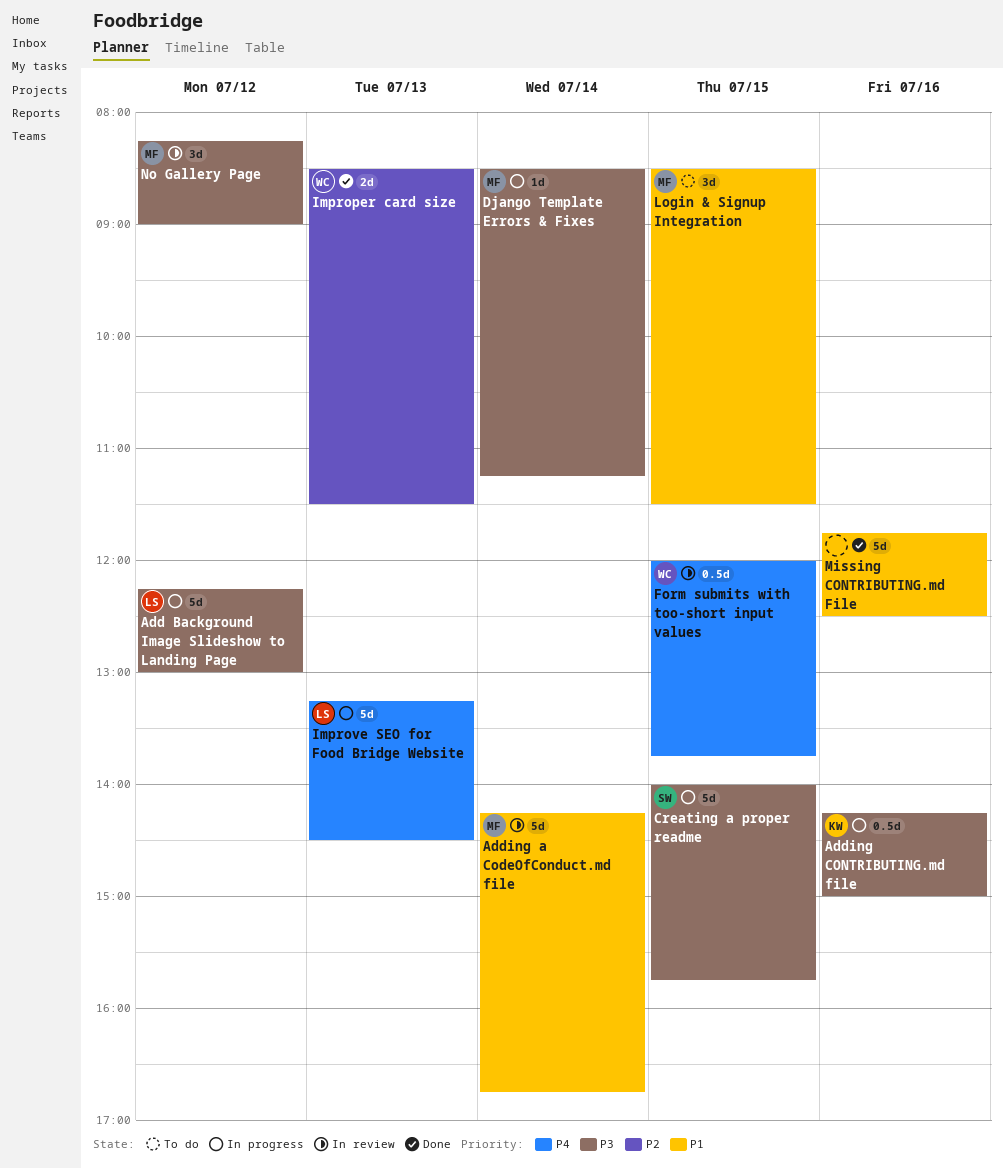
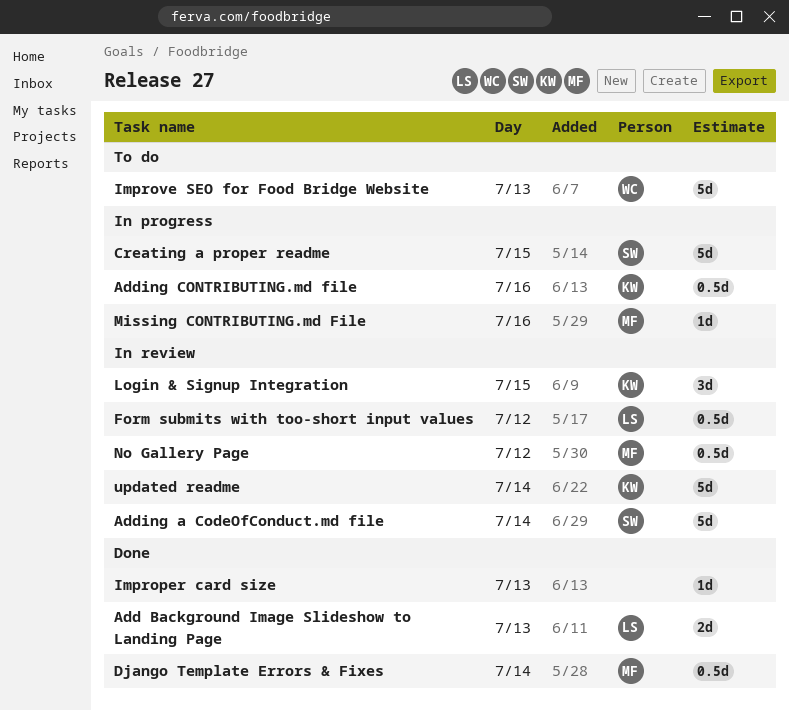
Add Background Image Slideshow to Landing Page, status: In progress -> Done
Add Background Image Slideshow to Landing Page, estimate: 5d -> 2d
Add Background Image Slideshow to Landing Page, day: Jul 12 -> Jul 13
Adding a CodeOfConduct.md file, owner: MF -> SW
Django Template Errors & Fixes, status: In progress -> Done
Django Template Errors & Fixes, estimate: 1d -> 0.5d
Form submits with too-short input values, owner: WC -> LS
Form submits with too-short input values, day: Jul 15 -> Jul 12
Improper card size, owner: WC -> none
Improper card size, estimate: 2d -> 1d
Improve SEO for Food Bridge Website, status: In progress -> To do
Improve SEO for Food Bridge Website, owner: LS -> WC
Login & Signup Integration, status: To do -> In review
Login & Signup Integration, owner: MF -> KW
Missing CONTRIBUTING.md File, status: Done -> In progress
Missing CONTRIBUTING.md File, owner: none -> MF
Missing CONTRIBUTING.md File, estimate: 5d -> 1d
No Gallery Page, estimate: 3d -> 0.5d
updated readme: none -> present

